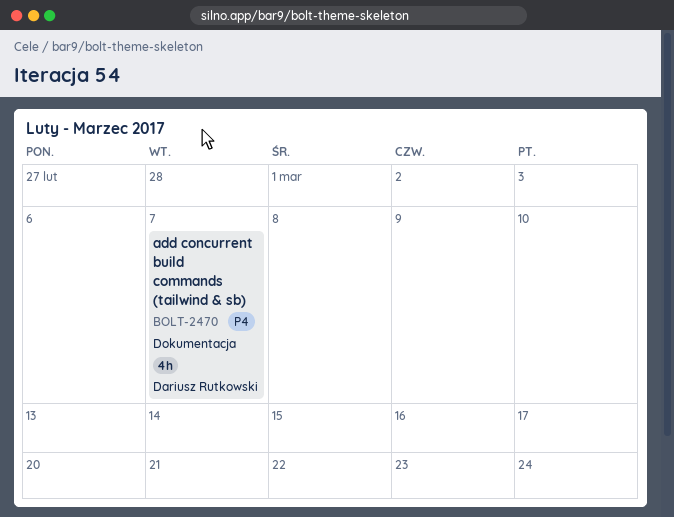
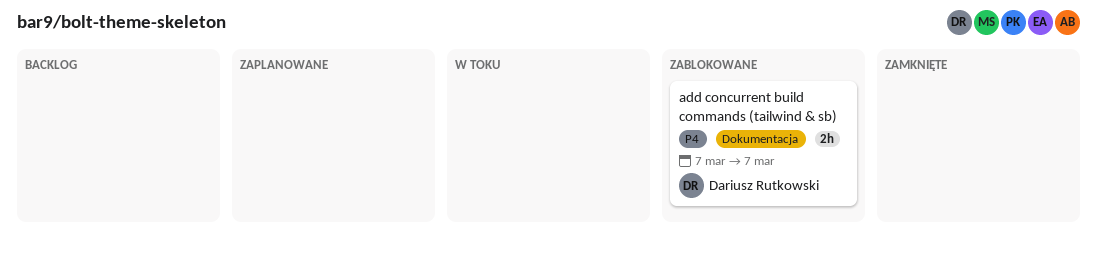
add concurrent build commands (tailwind & sb), estimate: 4h -> 2h

